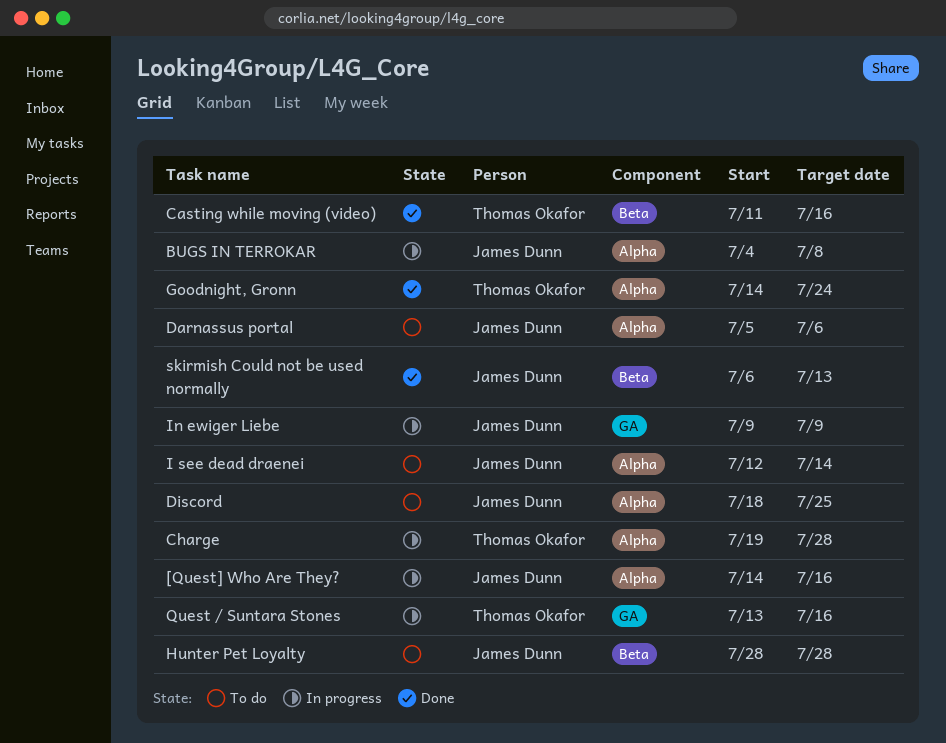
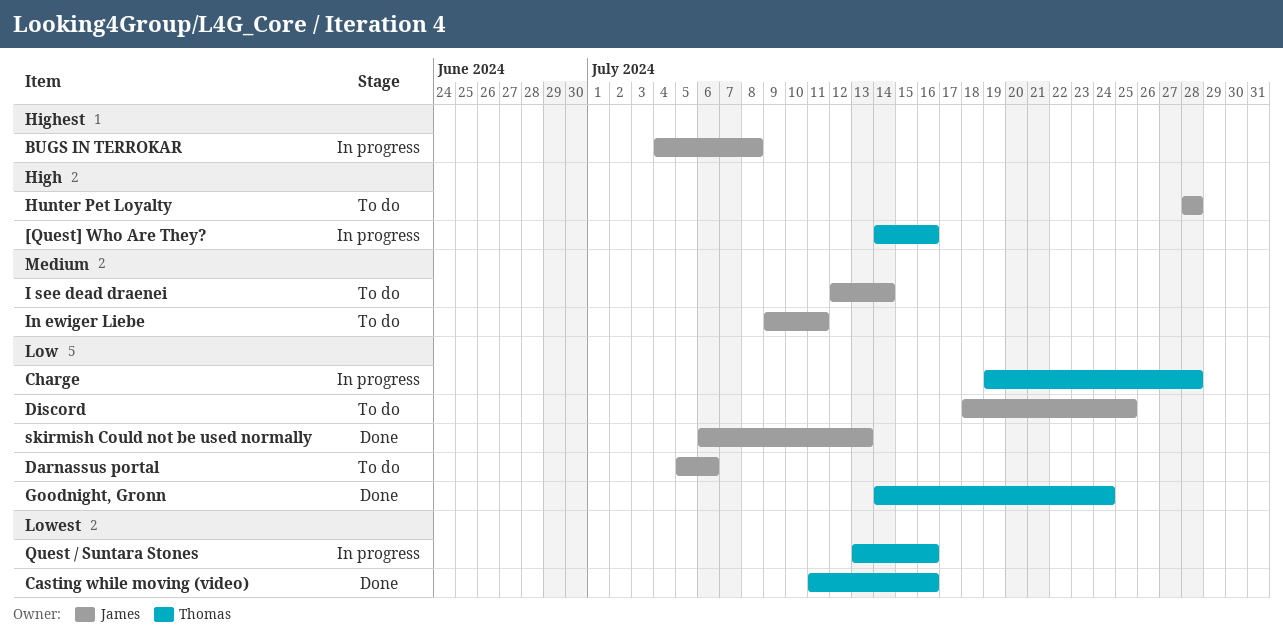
[Quest] Who Are They?, owner: James Dunn -> Thomas Okafor
In ewiger Liebe, status: In progress -> To do
In ewiger Liebe, due: Jul 9 -> Jul 11

